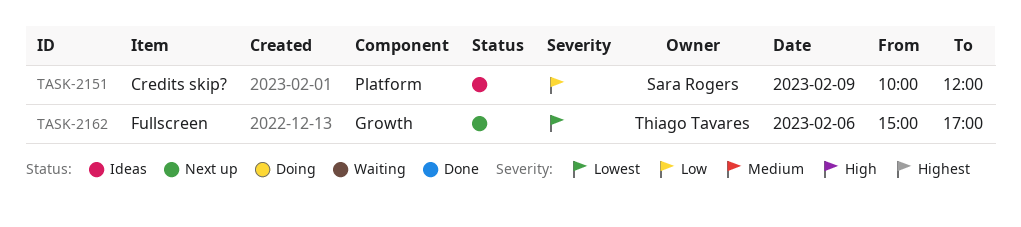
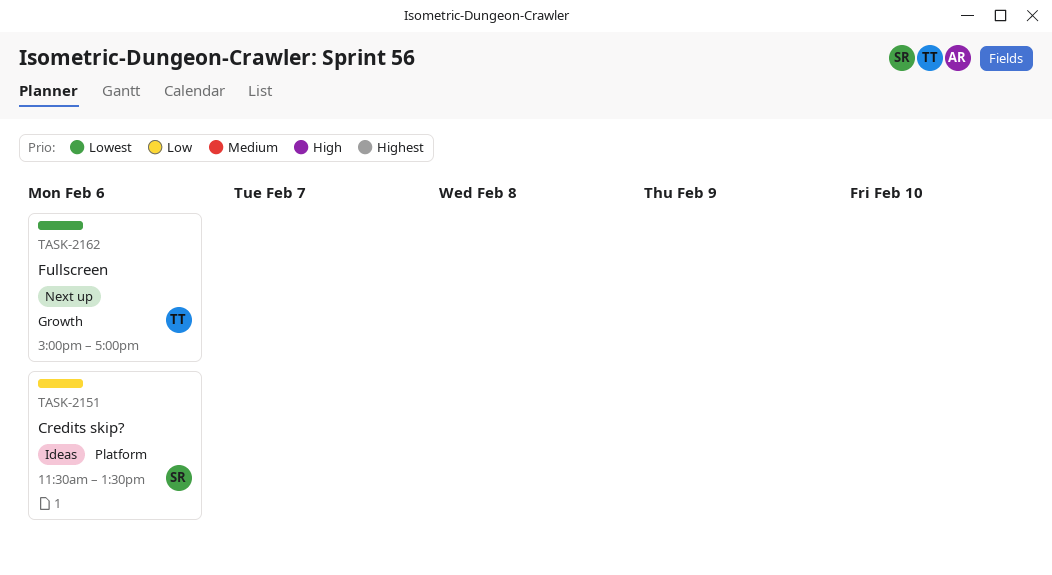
TASK-2151, day: Feb 9 -> Feb 6
TASK-2151, begins: 10:00 -> 11:30
TASK-2151, ends: 12:00 -> 13:30

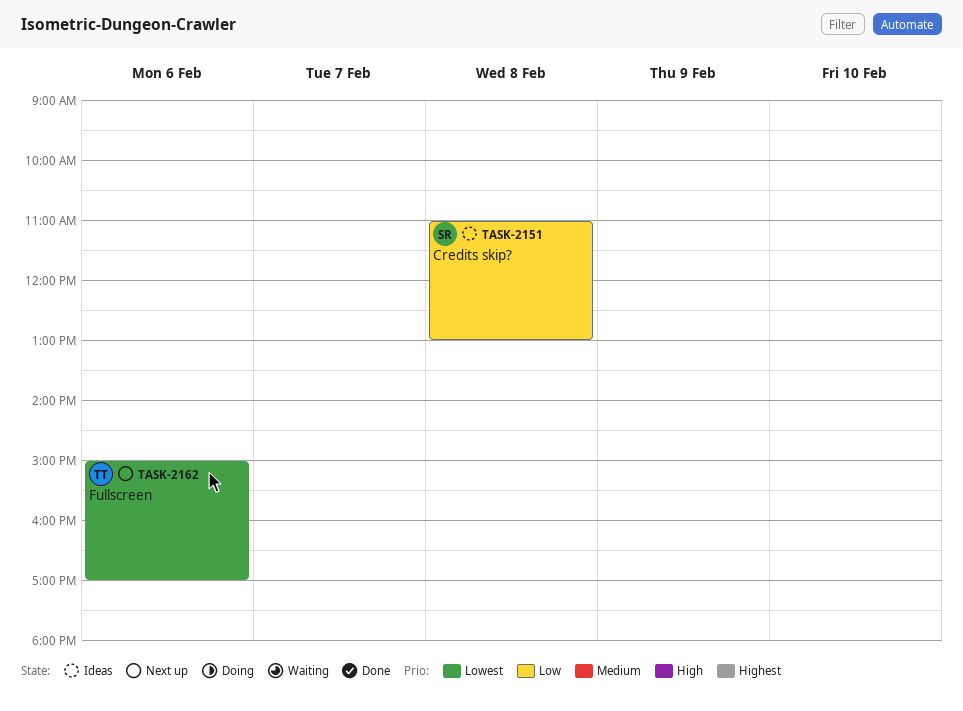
TASK-2151, day: Feb 6 -> Feb 8
TASK-2151, begins: 11:30 -> 11:00
TASK-2151, ends: 13:30 -> 13:00

